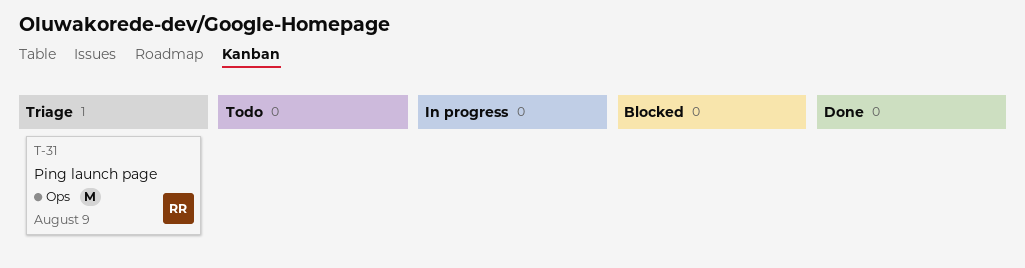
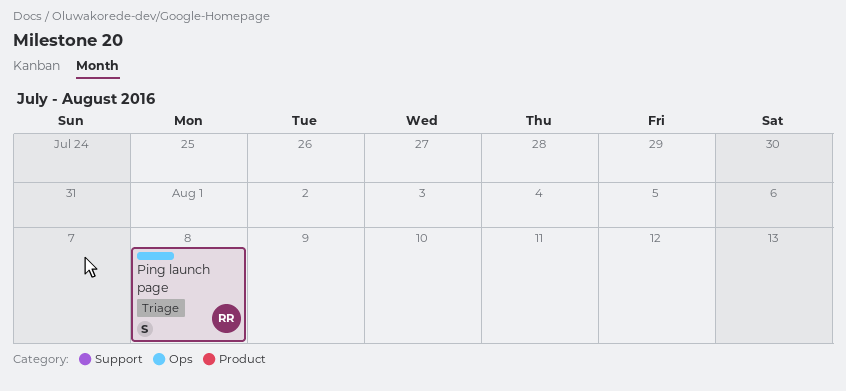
Ping launch page, estimate: M -> S
Ping launch page, due: Aug 9 -> Aug 8

